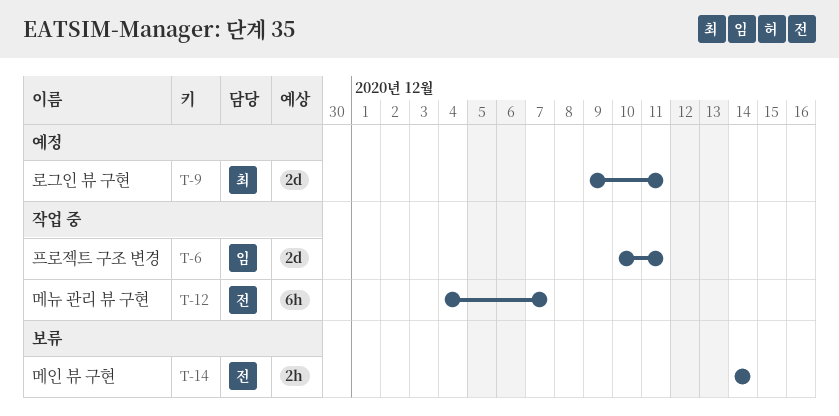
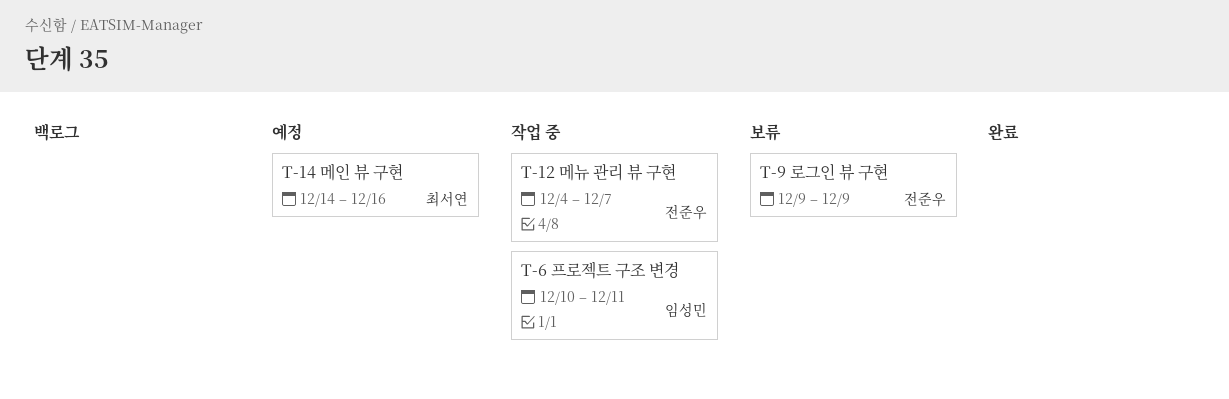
T-9, status: 예정 -> 보류
T-9, owner: 최서연 -> 전준우
T-9, due: Dec 11 -> Dec 9
T-14, status: 보류 -> 예정
T-14, owner: 전준우 -> 최서연
T-14, due: Dec 14 -> Dec 16

